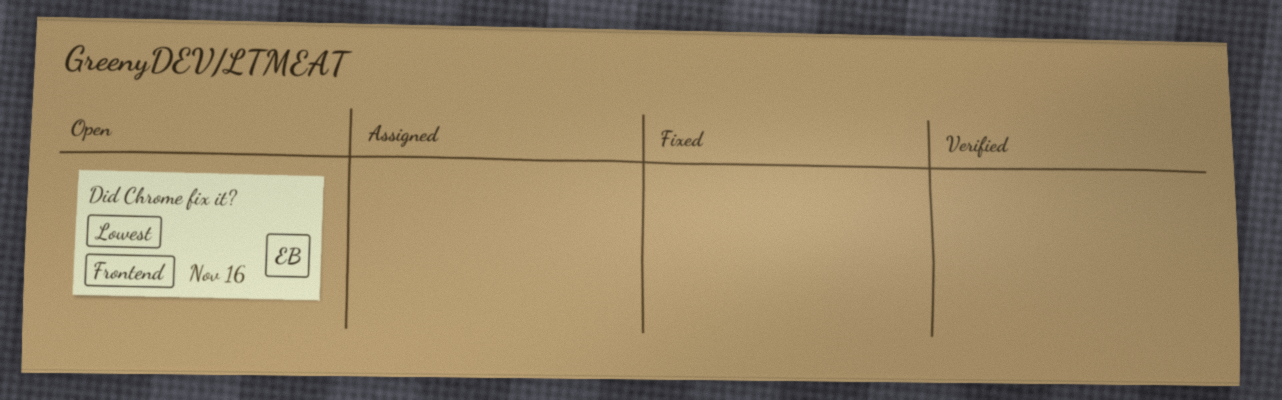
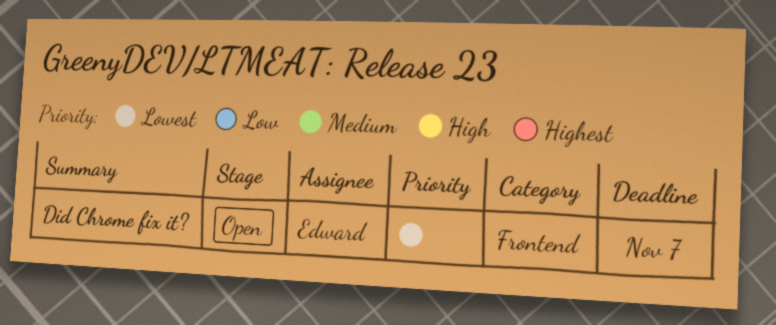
Did Chrome fix it?, due: Nov 16 -> Nov 7

